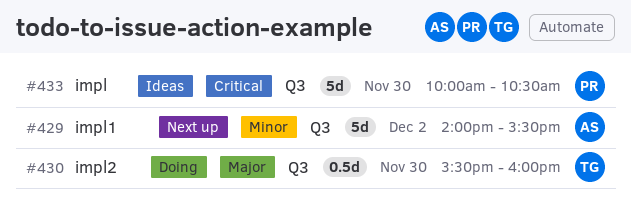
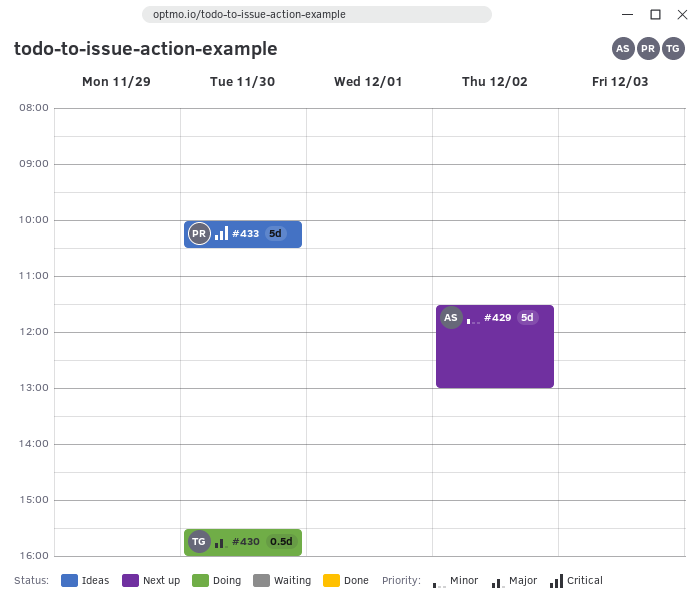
#429, begins: 14:00 -> 11:30
#429, ends: 15:30 -> 13:00

